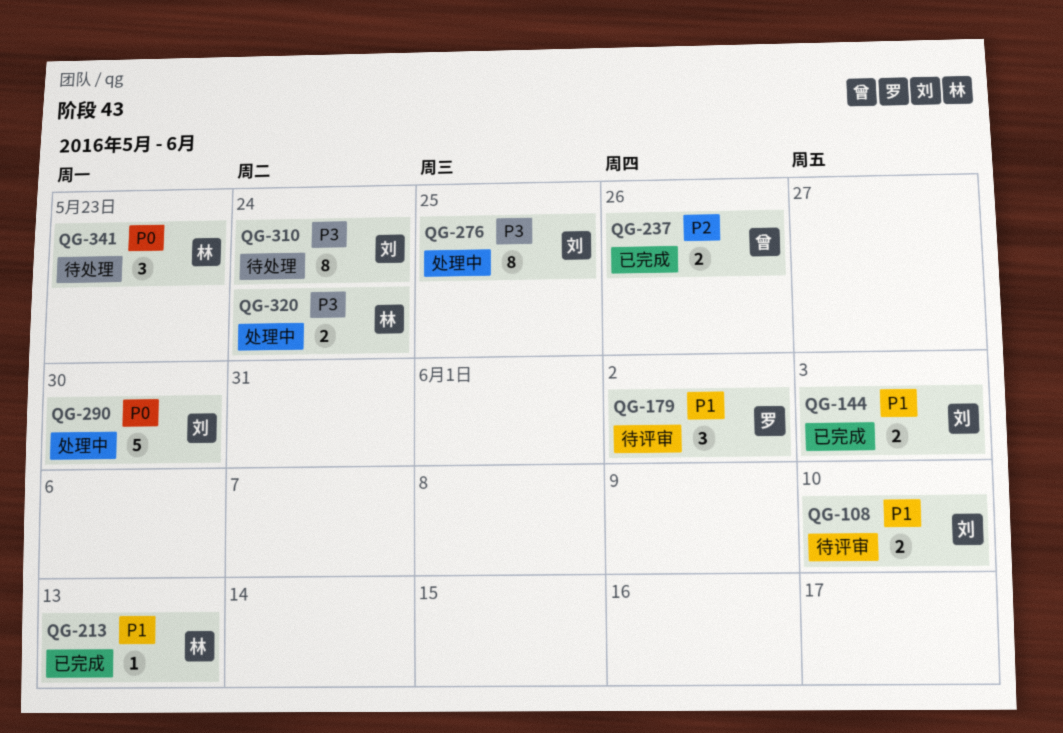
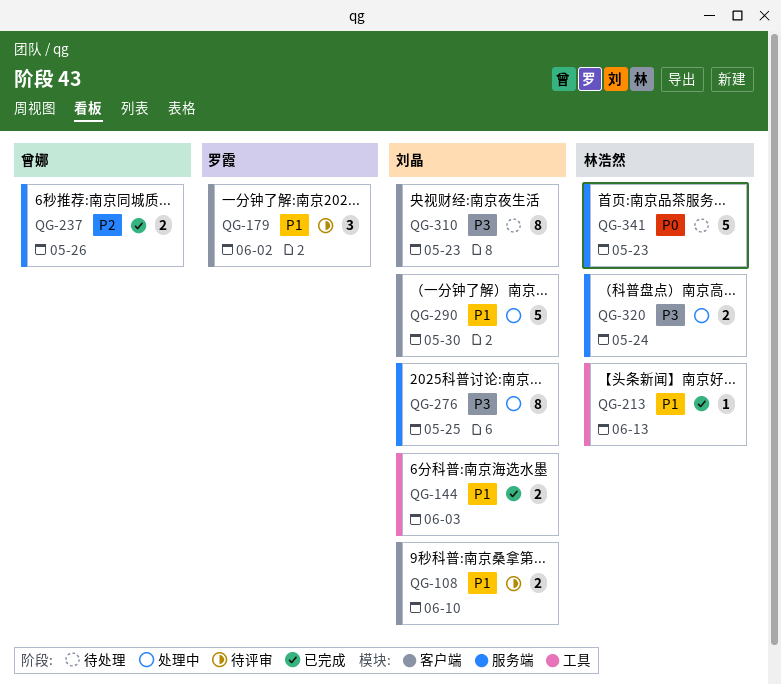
QG-290, priority: P0 -> P1
QG-310, due: May 24 -> May 23
QG-341, estimate: 3 -> 5

